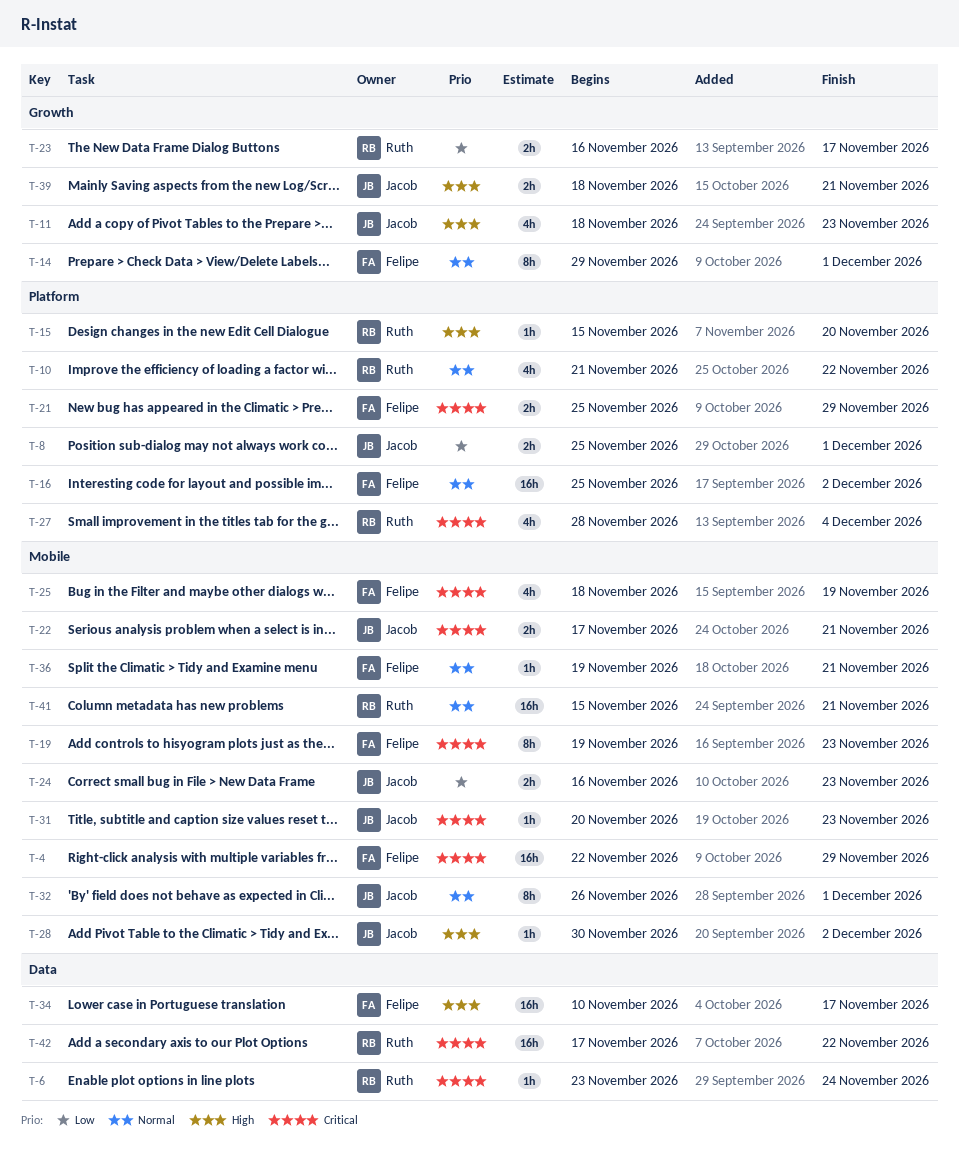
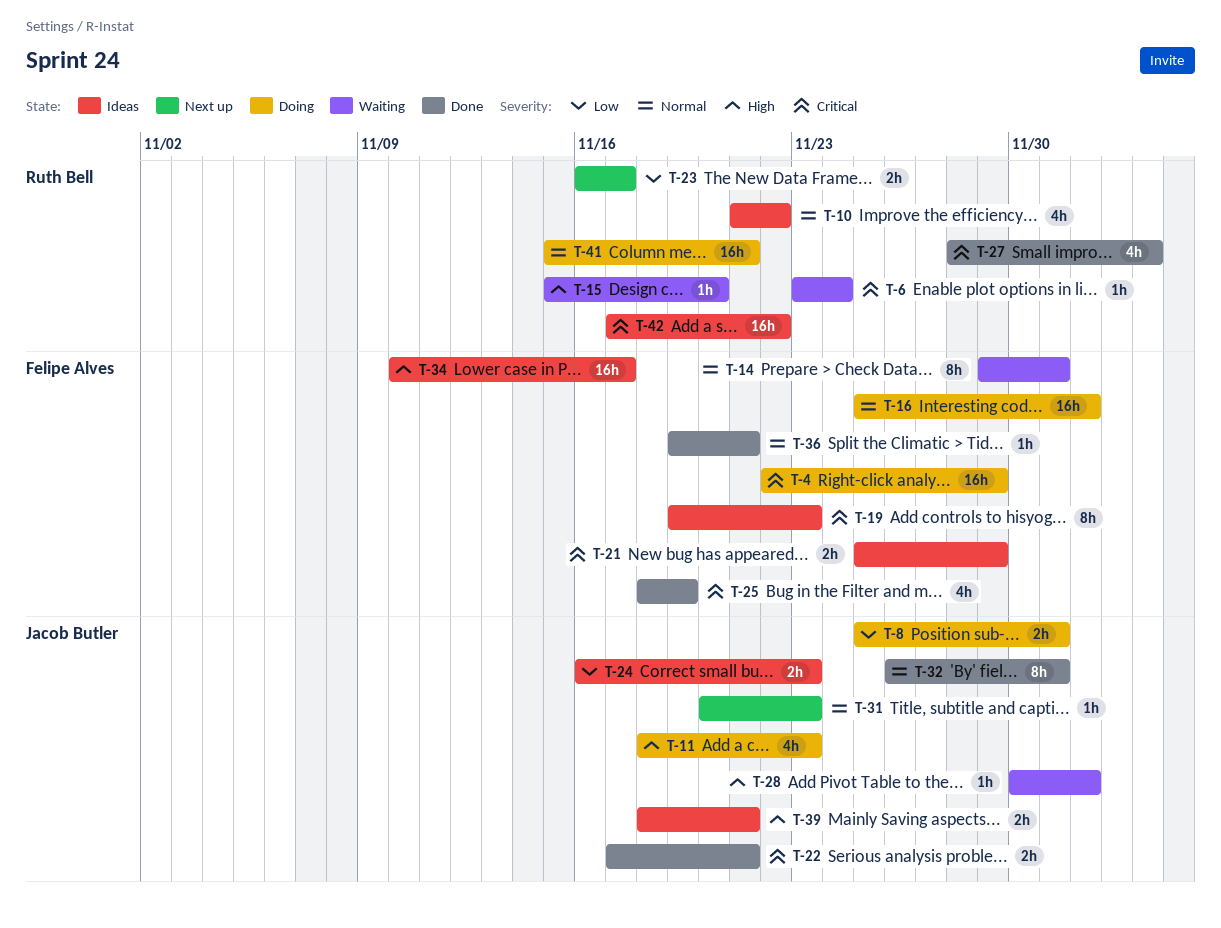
T-31, priority: Critical -> Normal

